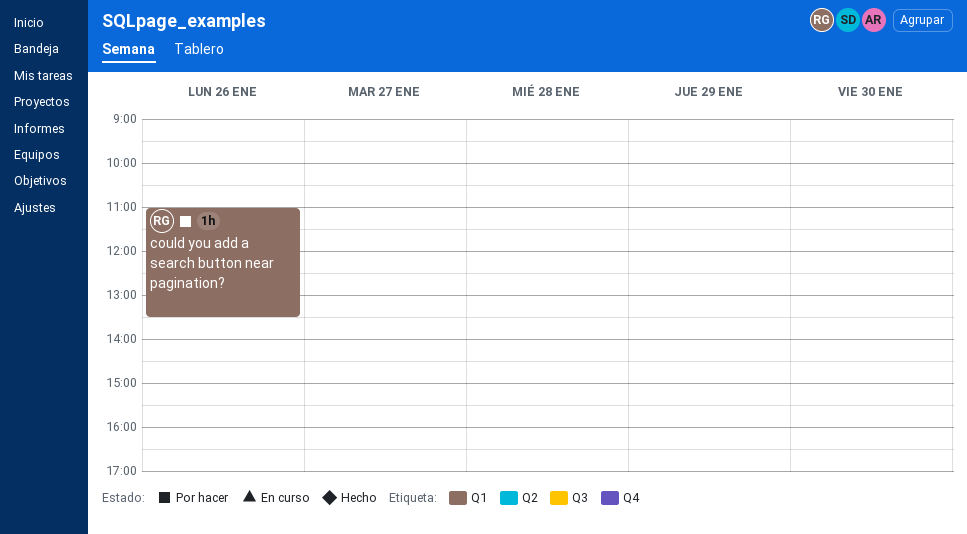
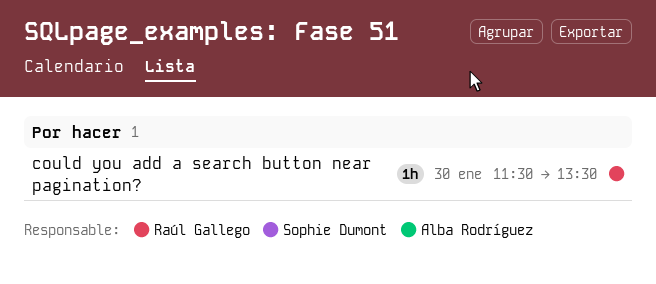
could you add a search button near pagination?, day: Jan 26 -> Jan 30
could you add a search button near pagination?, begins: 11:00 -> 11:30

